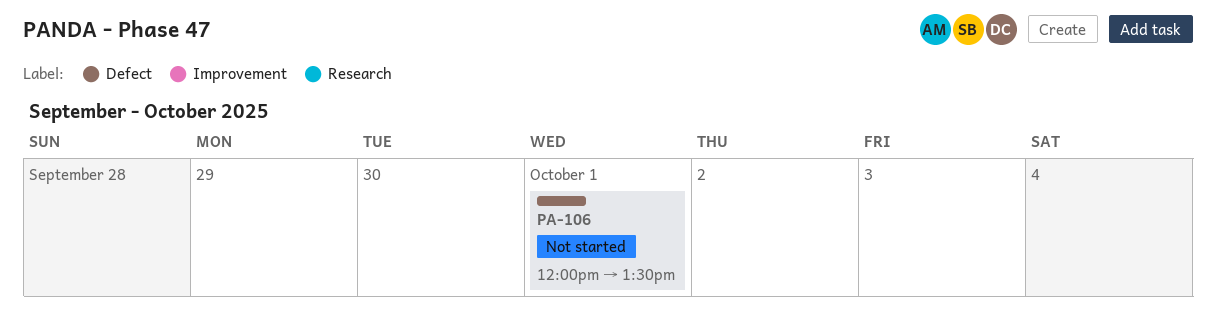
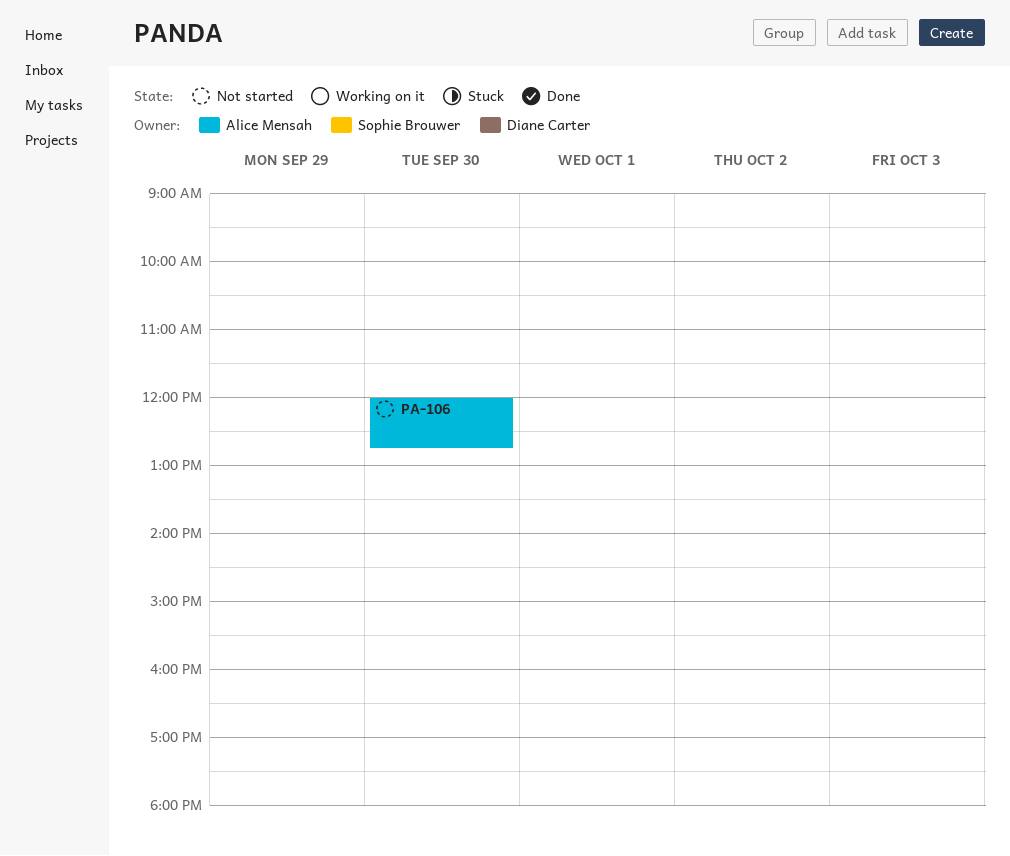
PA-106, day: Oct 1 -> Sep 30
PA-106, ends: 13:30 -> 12:45

